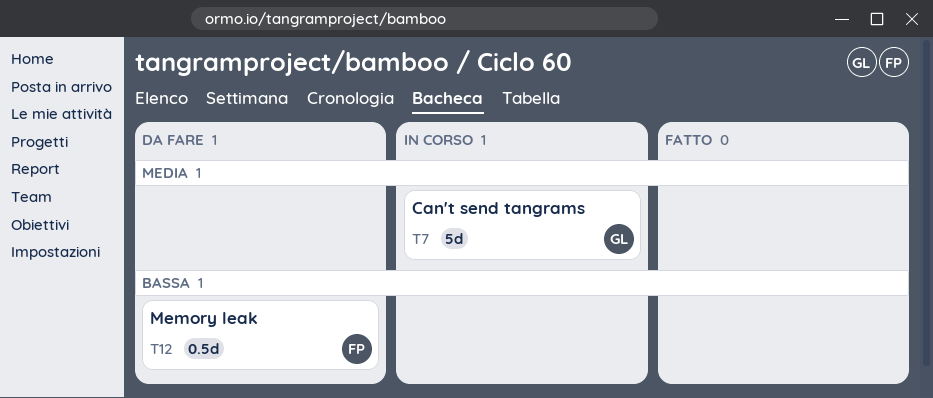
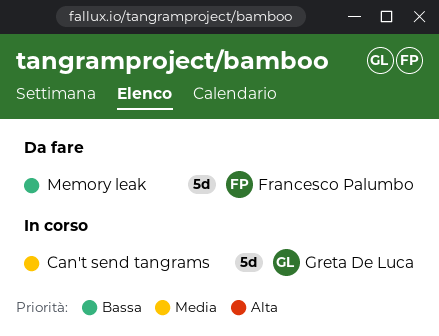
Memory leak, estimate: 0.5d -> 5d

